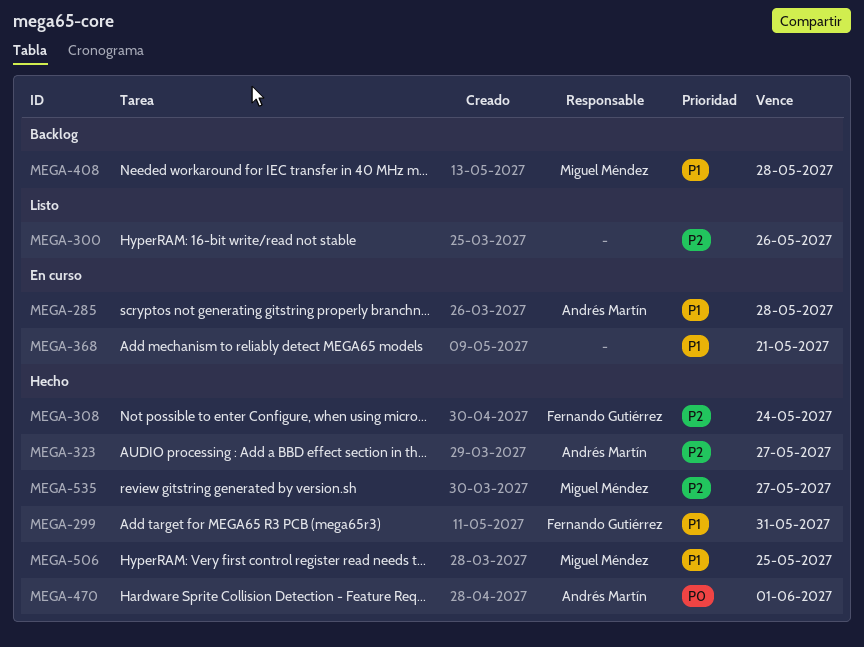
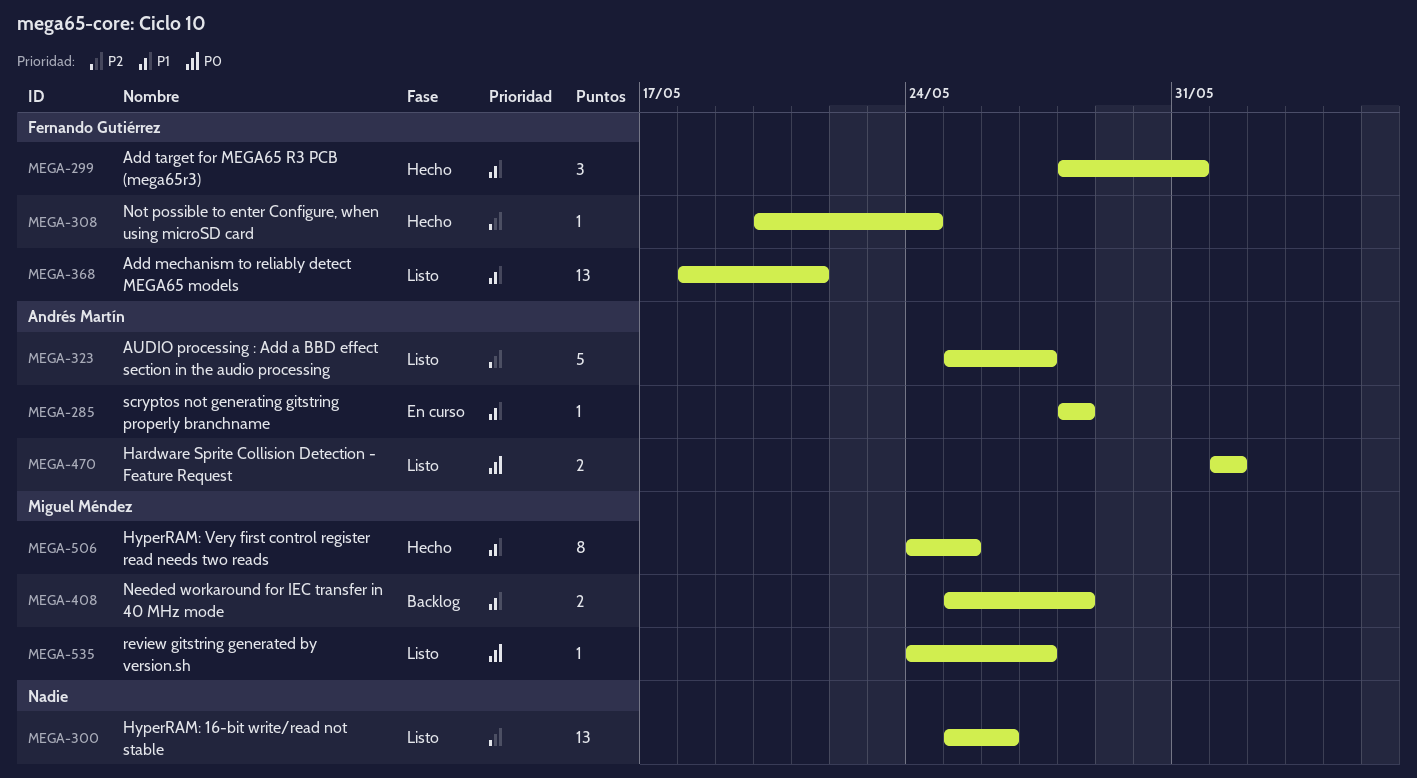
MEGA-323, status: Hecho -> Listo
MEGA-368, status: En curso -> Listo
MEGA-368, owner: none -> Fernando Gutiérrez
MEGA-470, status: Hecho -> Listo
MEGA-535, status: Hecho -> Listo
MEGA-535, priority: P2 -> P0

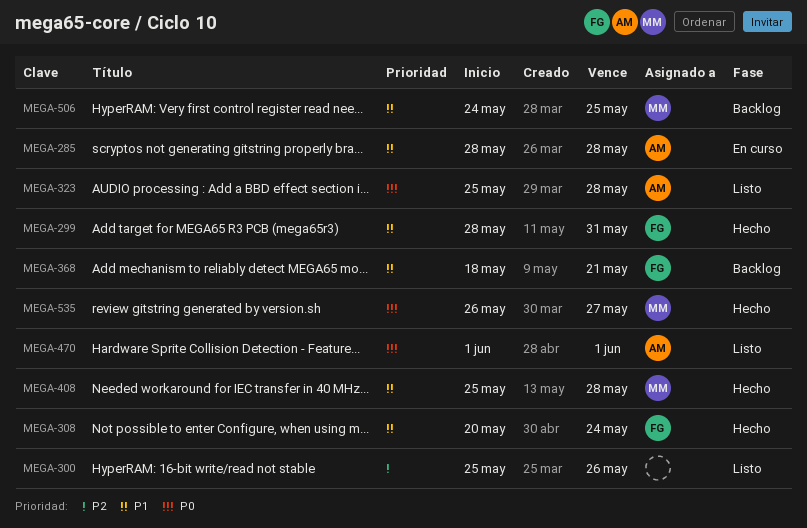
MEGA-308, priority: P2 -> P1
MEGA-323, priority: P2 -> P0
MEGA-323, due: May 27 -> May 28
MEGA-368, status: Listo -> Backlog
MEGA-408, status: Backlog -> Hecho
MEGA-506, status: Hecho -> Backlog
MEGA-535, status: Listo -> Hecho
MEGA-535, start: May 24 -> May 26

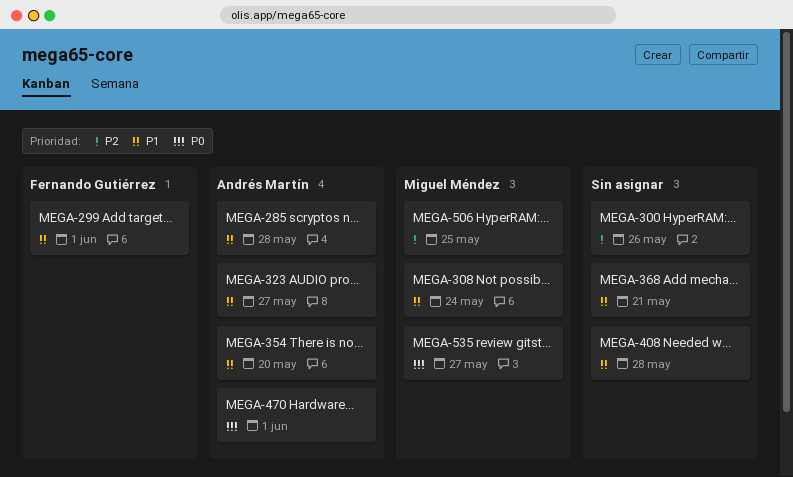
MEGA-299, due: May 31 -> Jun 1
MEGA-308, owner: Fernando Gutiérrez -> Miguel Méndez
MEGA-323, priority: P0 -> P1
MEGA-323, due: May 28 -> May 27
MEGA-354: none -> present
MEGA-368, owner: Fernando Gutiérrez -> none
MEGA-408, owner: Miguel Méndez -> none
MEGA-506, priority: P1 -> P2

